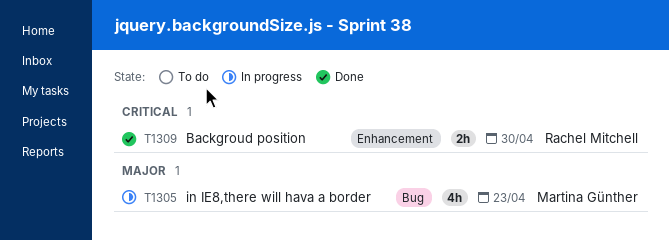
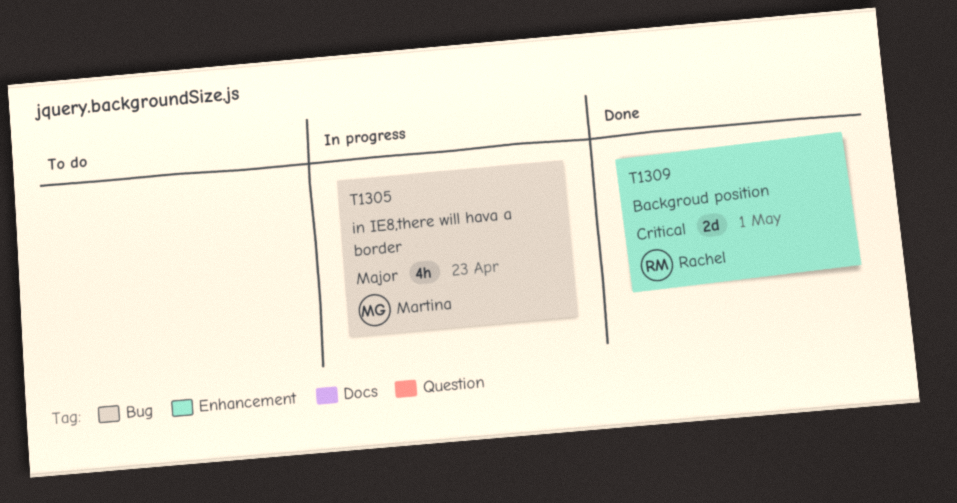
T1309, estimate: 2h -> 2d
T1309, due: Apr 30 -> May 1

